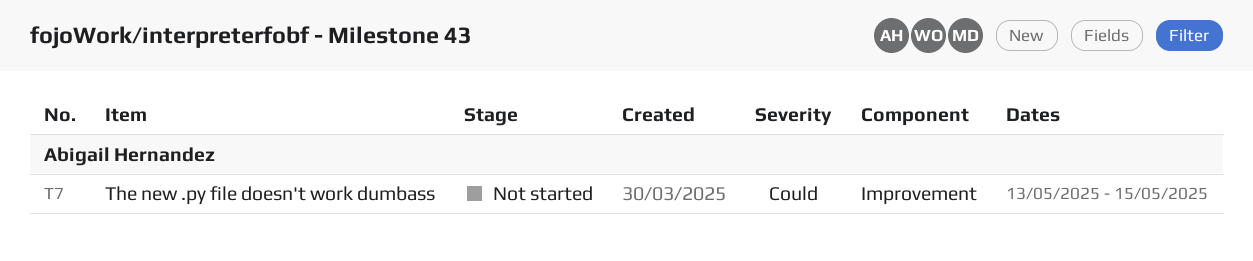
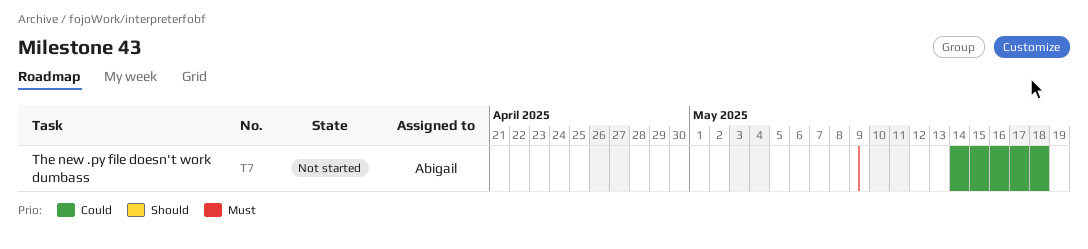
T7, start: May 13 -> May 14
T7, due: May 15 -> May 18

